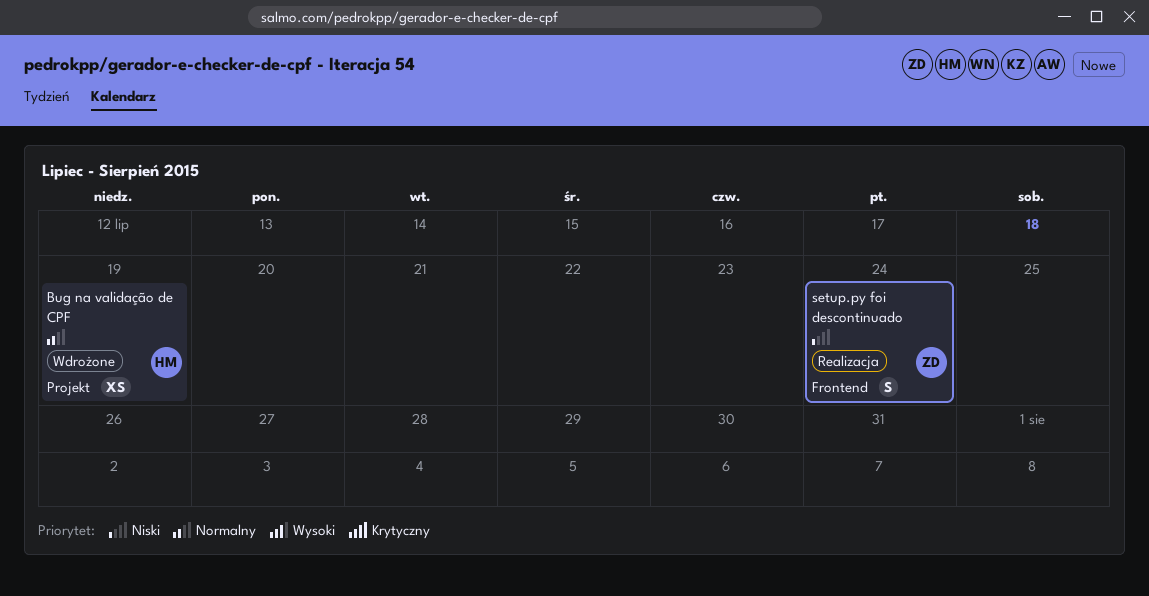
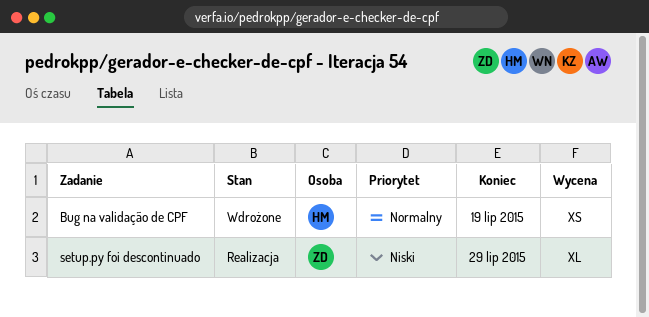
setup.py foi descontinuado, estimate: S -> XL
setup.py foi descontinuado, due: Jul 24 -> Jul 29

